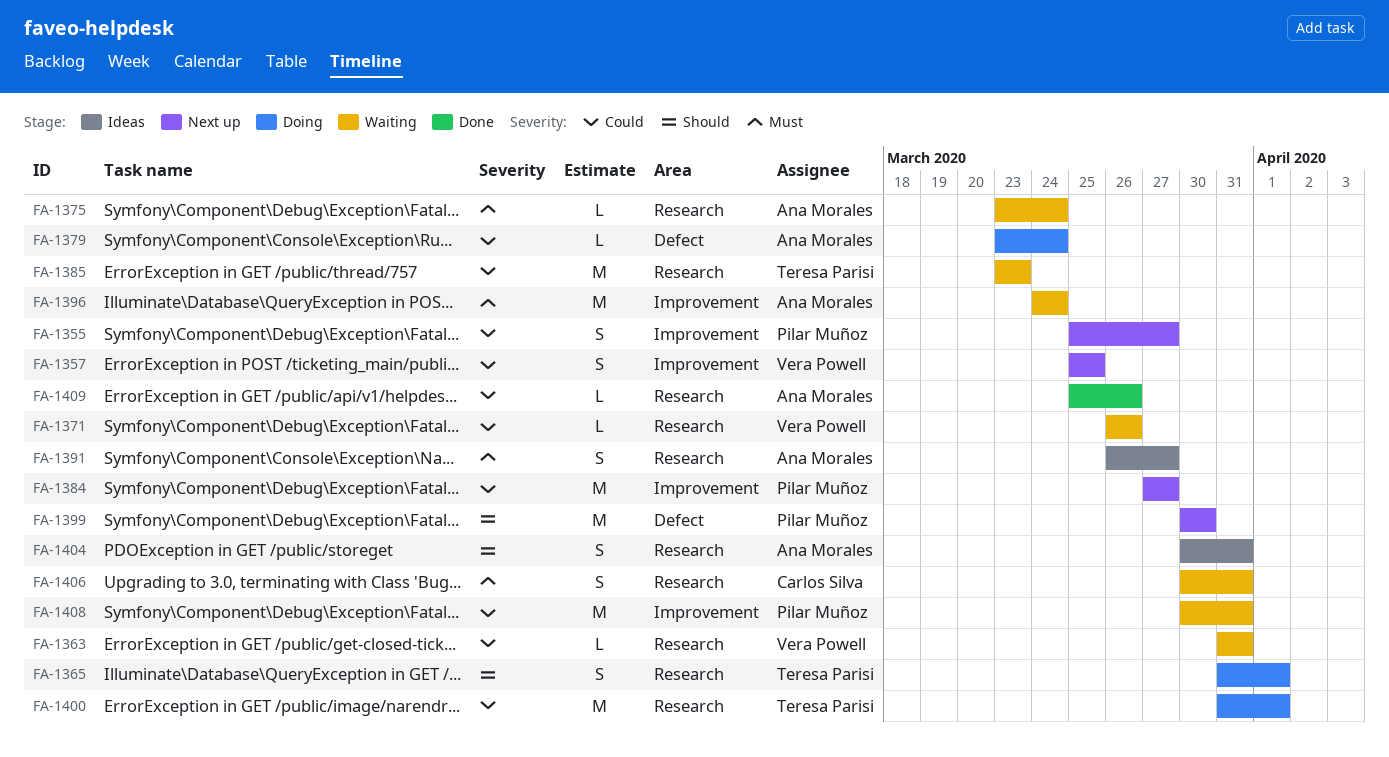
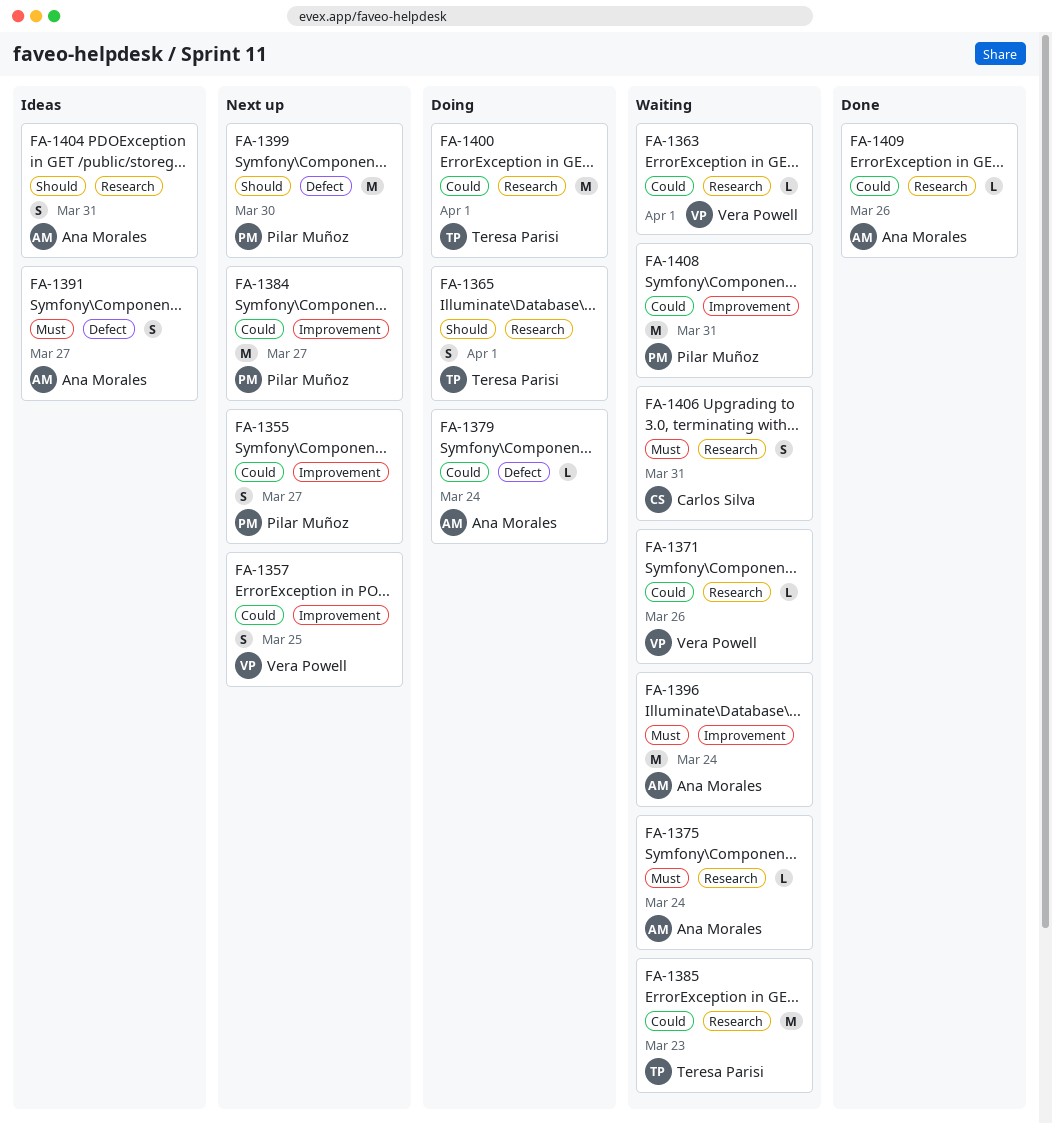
FA-1363, due: Mar 31 -> Apr 1
FA-1391, label: Research -> Defect

